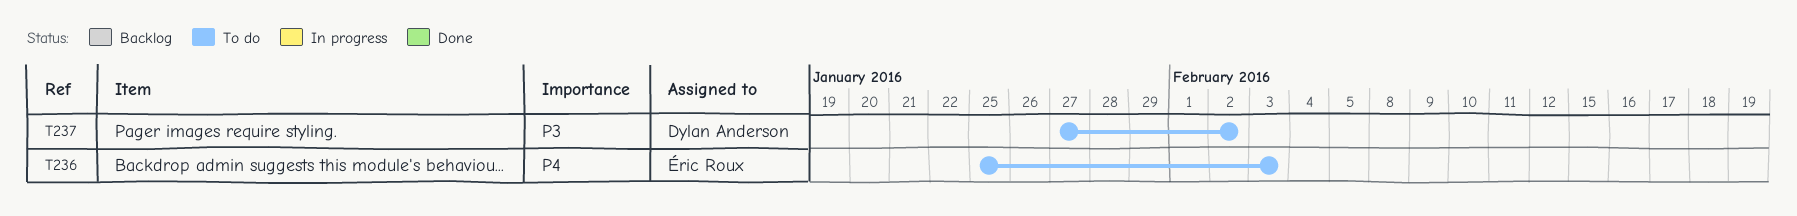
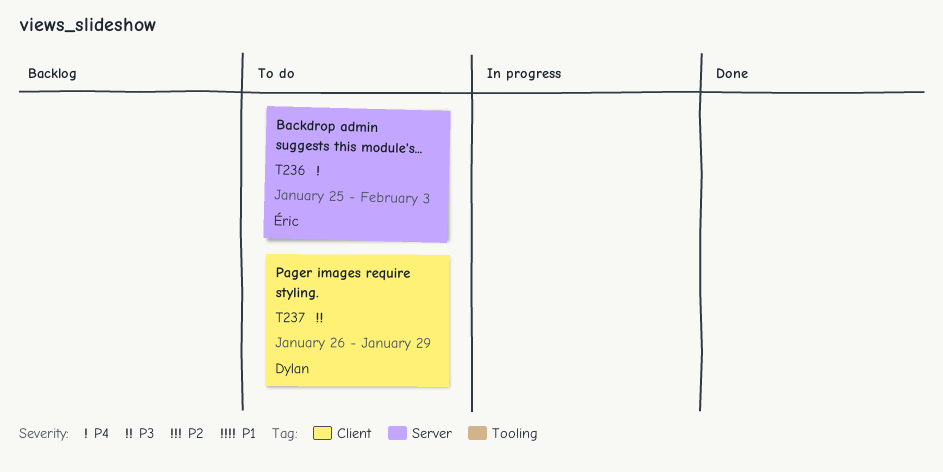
T237, start: Jan 27 -> Jan 26
T237, due: Feb 2 -> Jan 29

